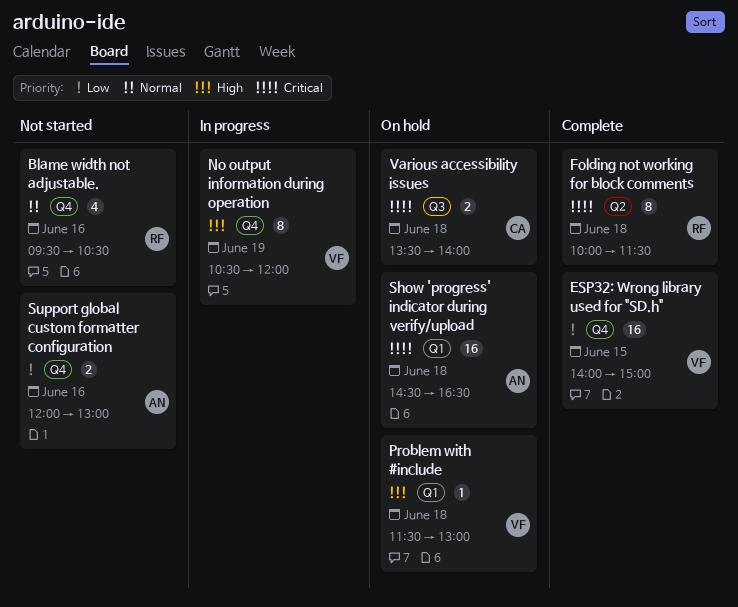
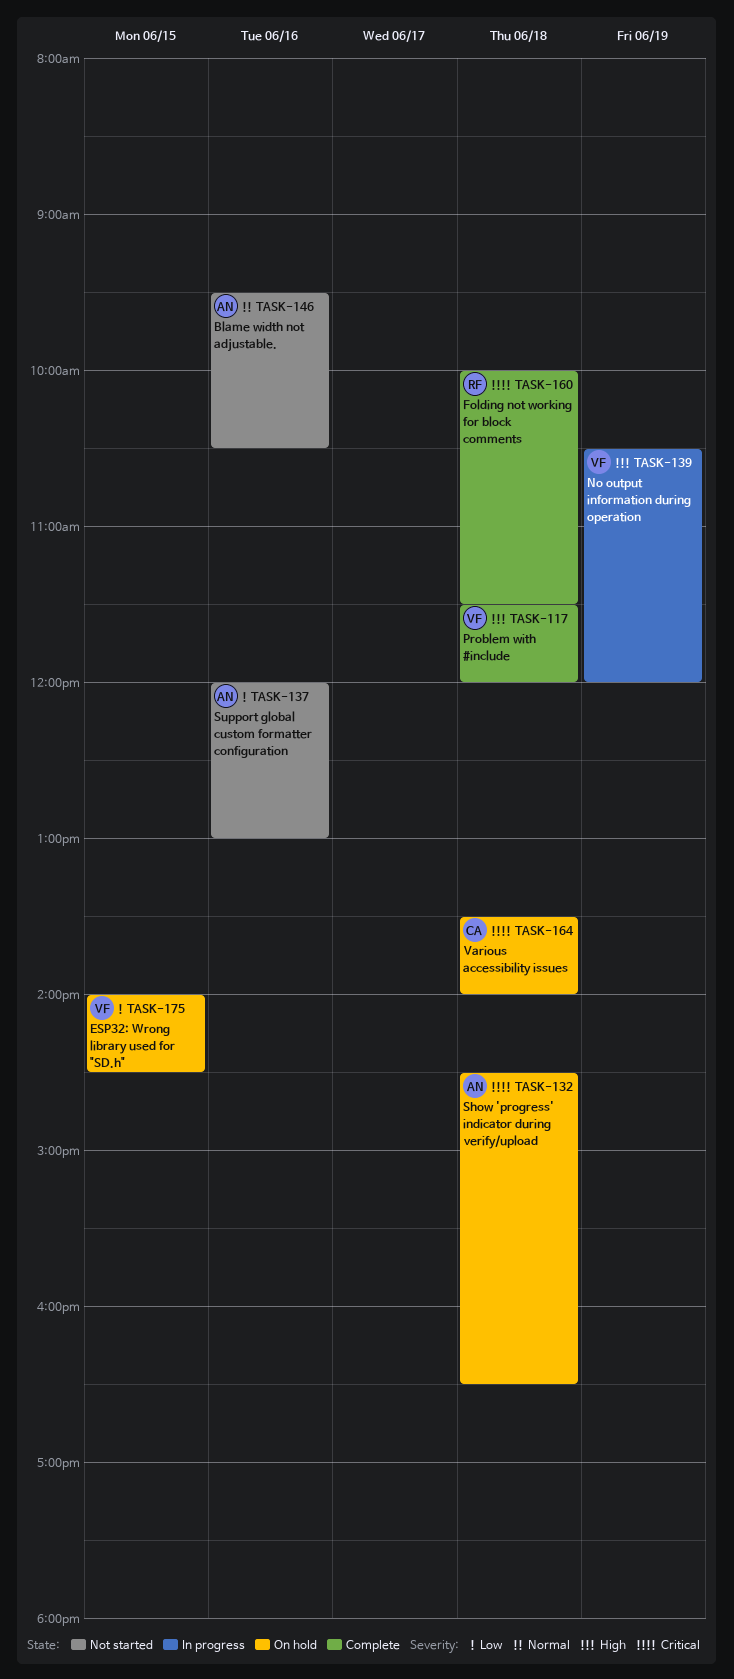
Blame width not adjustable., owner: RF -> AN
ESP32: Wrong library used for "SD.h", status: Complete -> On hold
ESP32: Wrong library used for "SD.h", ends: 15:00 -> 14:30
Problem with #include, status: On hold -> Complete
Problem with #include, ends: 13:00 -> 12:00

